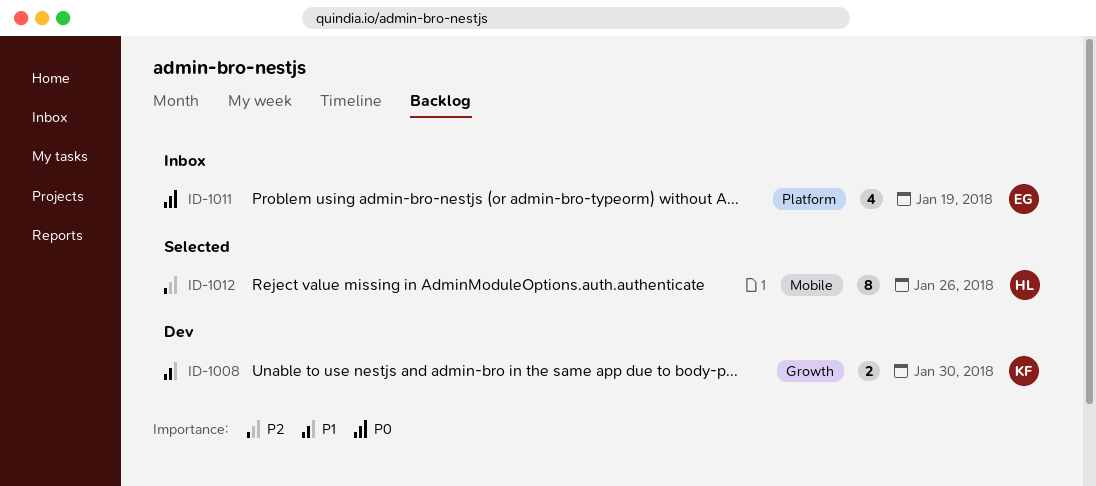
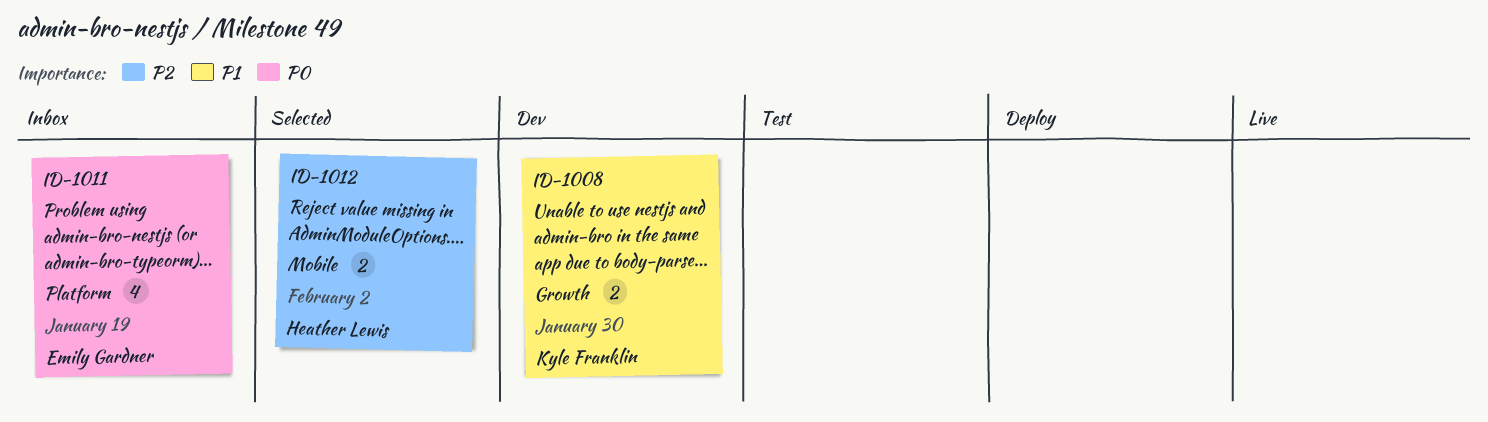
ID-1012, estimate: 8 -> 2
ID-1012, due: Jan 26 -> Feb 2

